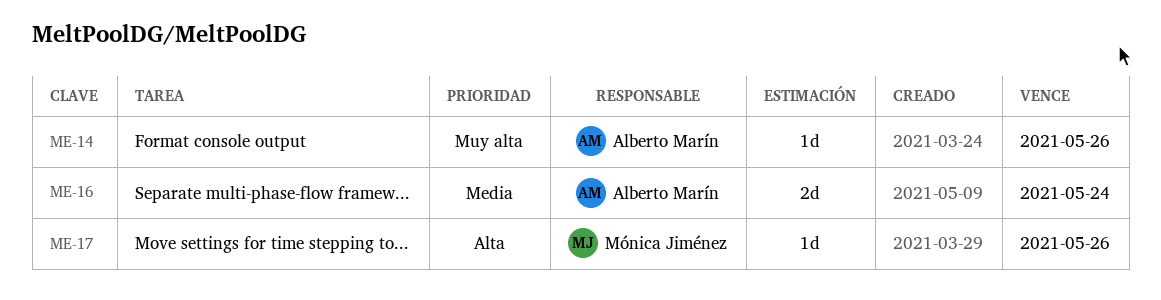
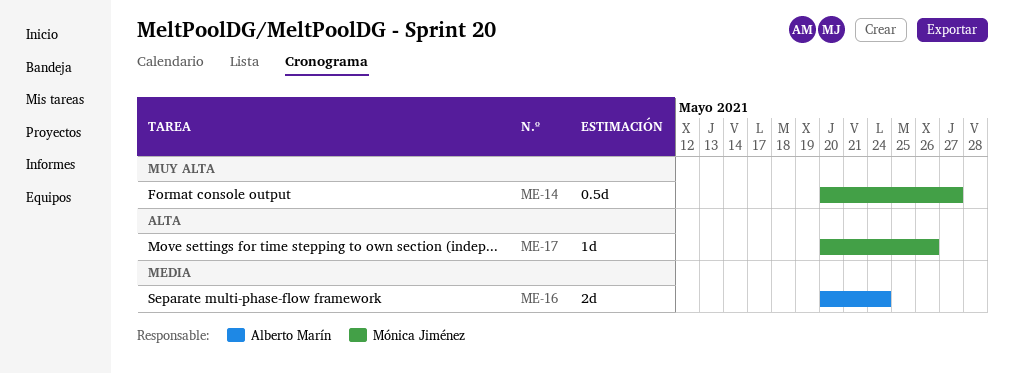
ME-14, owner: Alberto Marín -> Mónica Jiménez
ME-14, estimate: 1d -> 0.5d
ME-14, due: May 26 -> May 27

